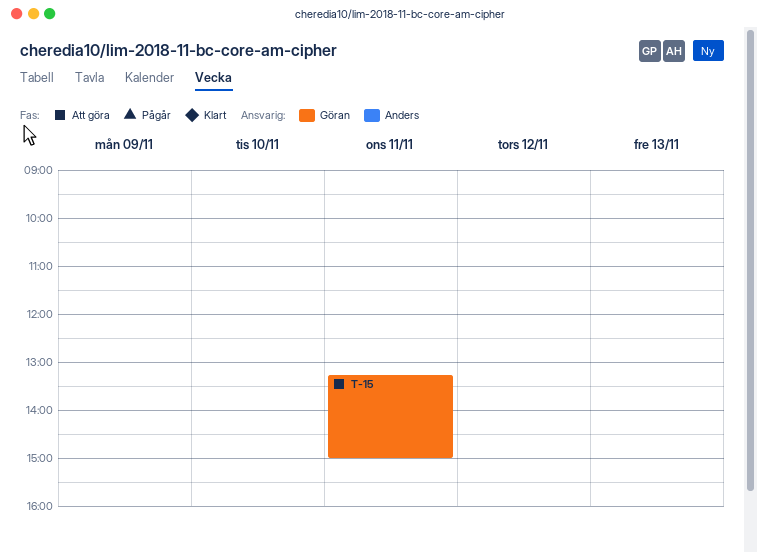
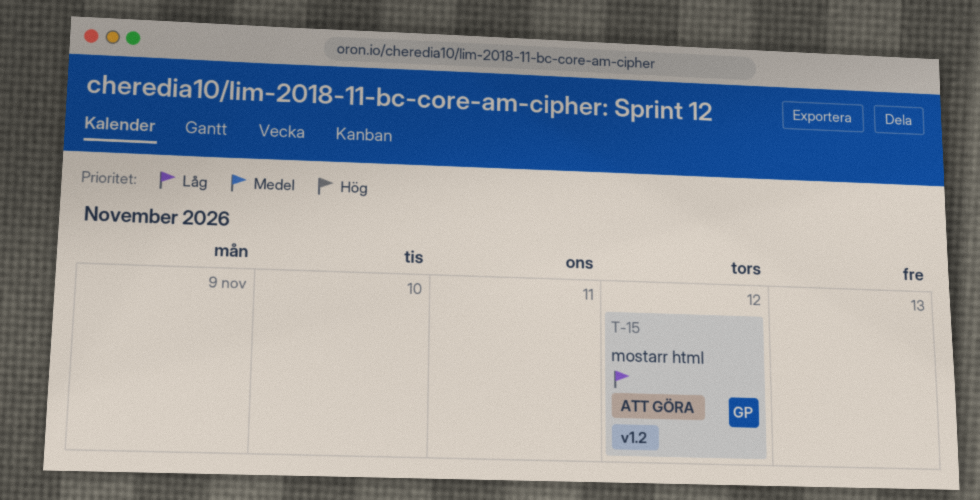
T-15, day: Nov 11 -> Nov 12

